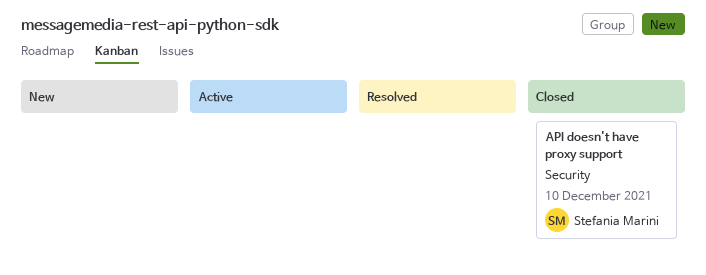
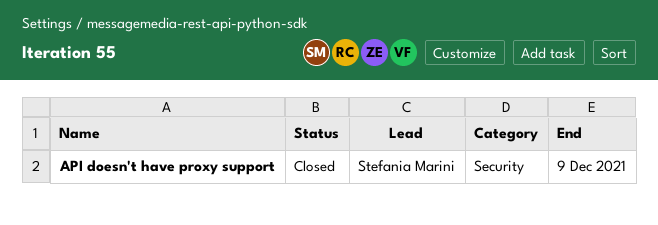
API doesn't have proxy support, due: Dec 10 -> Dec 9

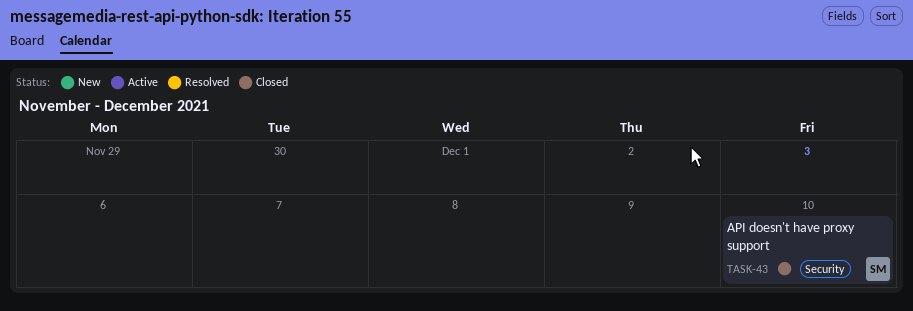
API doesn't have proxy support, due: Dec 9 -> Dec 10

